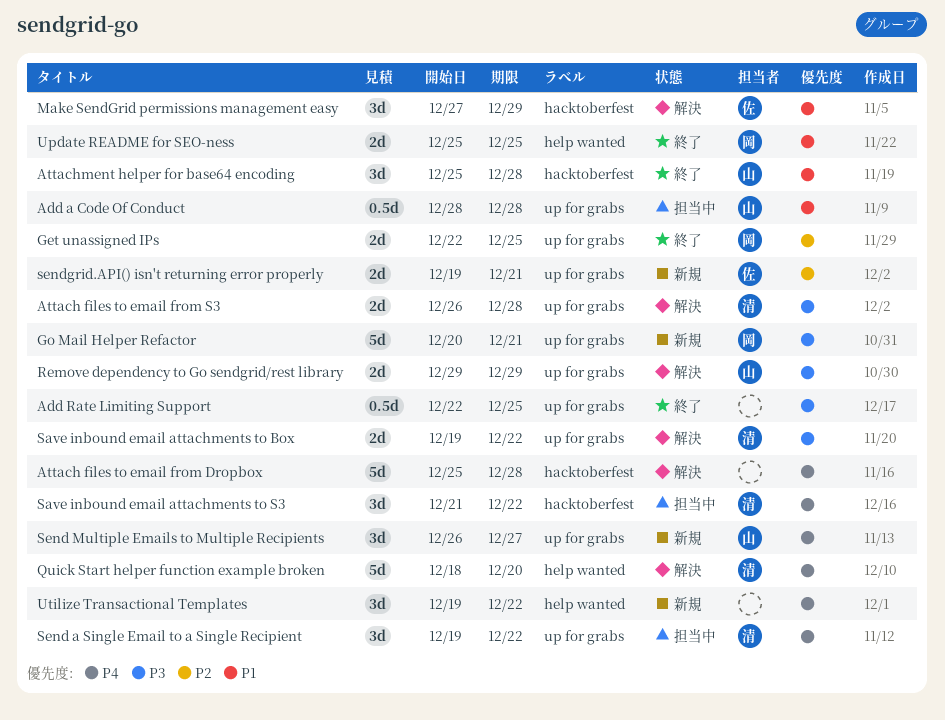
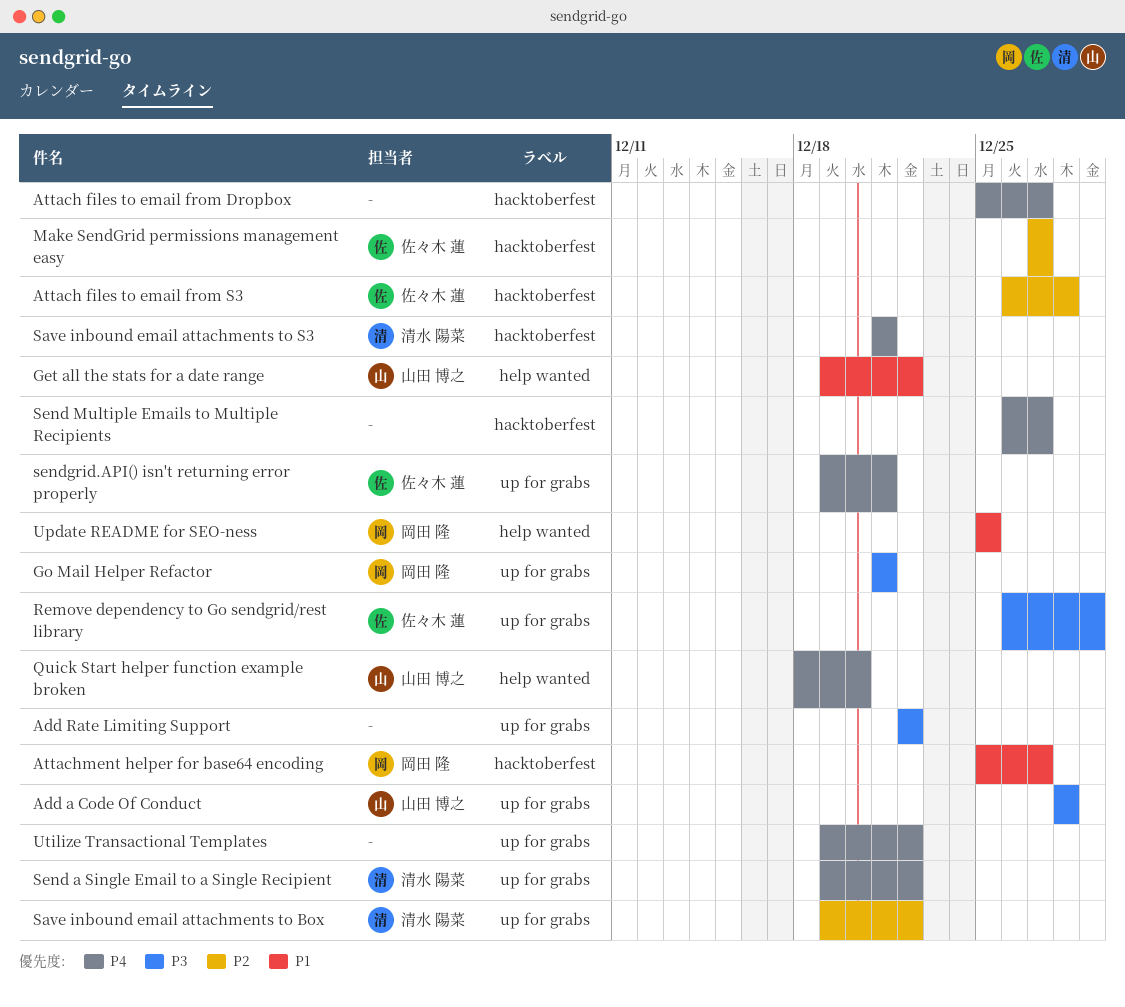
Add a Code Of Conduct, priority: P1 -> P3
Add Rate Limiting Support, due: Dec 25 -> Dec 22
Attach files to email from Dropbox, due: Dec 28 -> Dec 27
Attach files to email from S3, owner: 清水 陽菜 -> 佐々木 蓮
Attach files to email from S3, priority: P3 -> P2
Attach files to email from S3, label: up for grabs -> hacktoberfest
Attachment helper for base64 encoding, owner: 山田 博之 -> 岡田 隆
Attachment helper for base64 encoding, due: Dec 28 -> Dec 27
Get all the stats for a date range: none -> present
Get unassigned IPs: present -> none
Go Mail Helper Refactor, start: Dec 20 -> Dec 21
Make SendGrid permissions management easy, priority: P1 -> P2
Make SendGrid permissions management easy, due: Dec 29 -> Dec 27
Quick Start helper function example broken, owner: 清水 陽菜 -> 山田 博之
Remove dependency to Go sendgrid/rest library, owner: 山田 博之 -> 佐々木 蓮
Remove dependency to Go sendgrid/rest library, start: Dec 29 -> Dec 26
Save inbound email attachments to Box, priority: P3 -> P2
Save inbound email attachments to S3, due: Dec 22 -> Dec 21
Send Multiple Emails to Multiple Recipients, owner: 山田 博之 -> none
Send Multiple Emails to Multiple Recipients, label: up for grabs -> hacktoberfest
sendgrid.API() isn't returning error properly, priority: P2 -> P4
Utilize Transactional Templates, label: help wanted -> up for grabs

